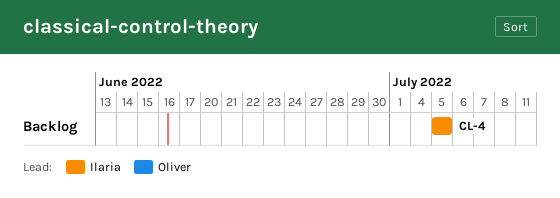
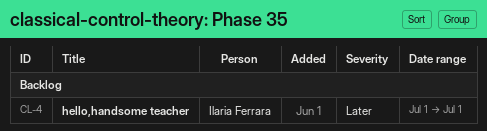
CL-4, start: Jul 5 -> Jul 1
CL-4, due: Jul 5 -> Jul 1

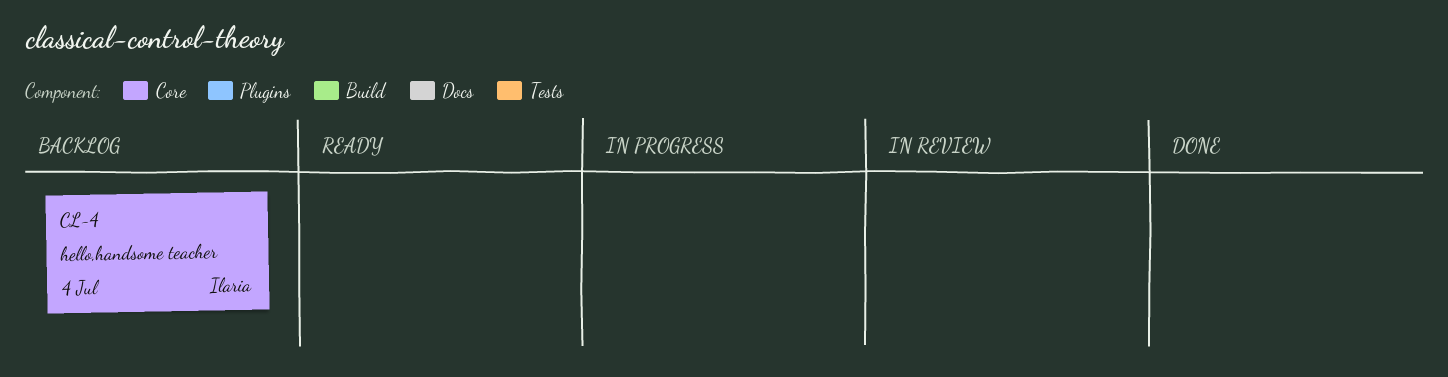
CL-4, due: Jul 1 -> Jul 4

